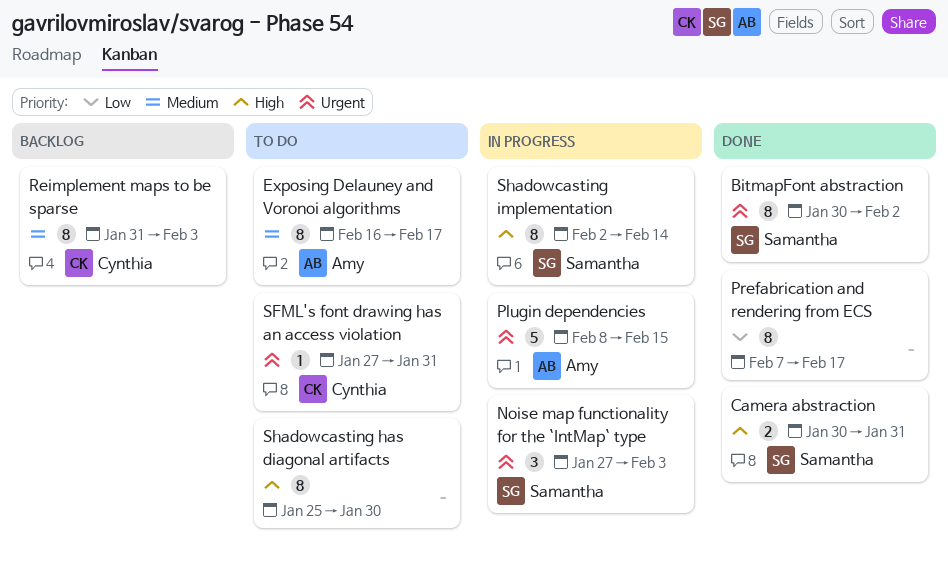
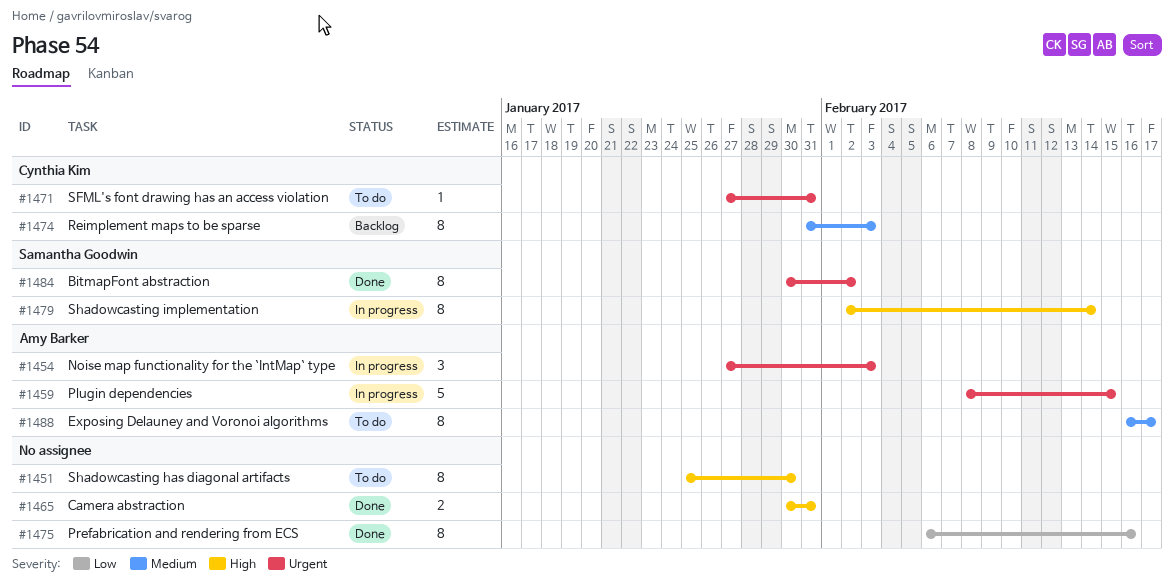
Camera abstraction, owner: Samantha Goodwin -> none
Noise map functionality for the `IntMap` type, owner: Samantha Goodwin -> Amy Barker
Prefabrication and rendering from ECS, start: Feb 7 -> Feb 6
Prefabrication and rendering from ECS, due: Feb 17 -> Feb 16

